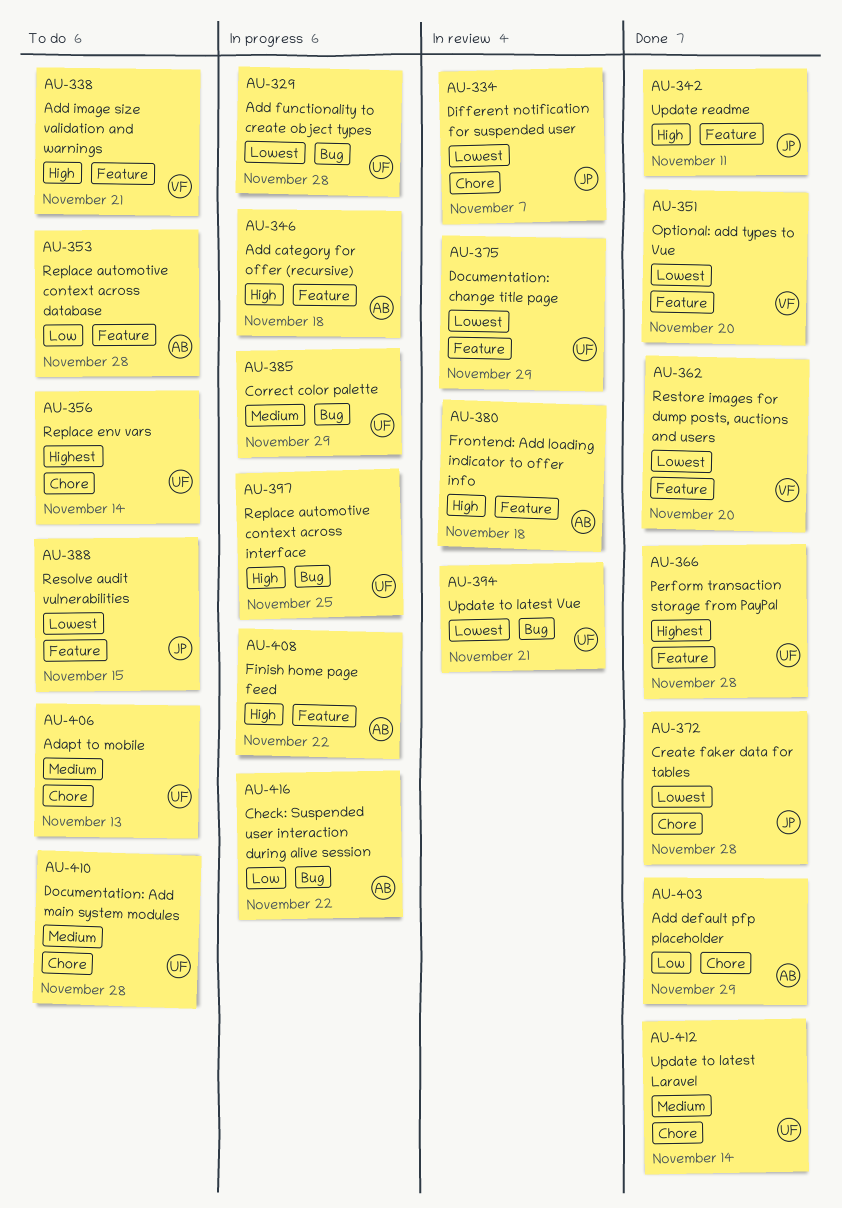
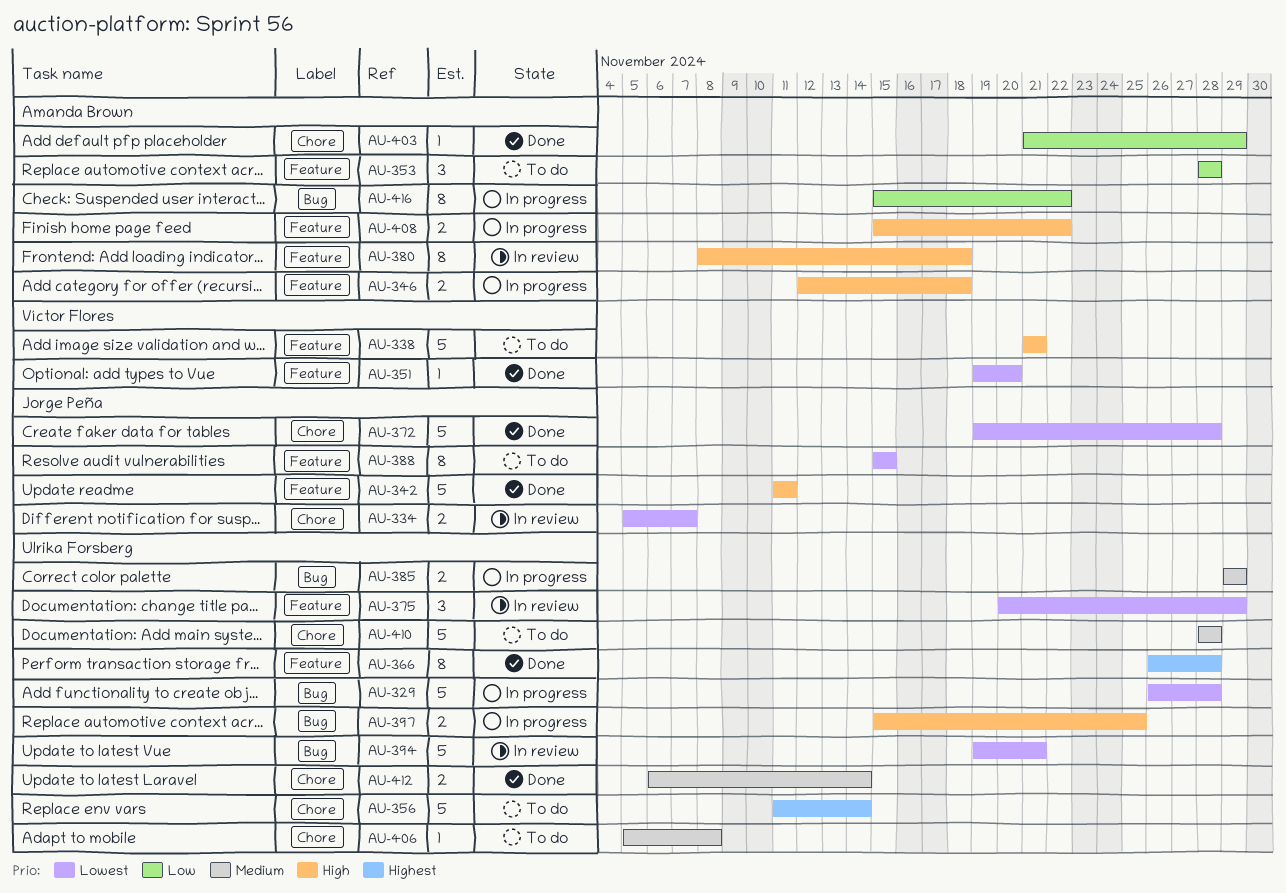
AU-362: present -> none
AU-406, due: Nov 13 -> Nov 8

